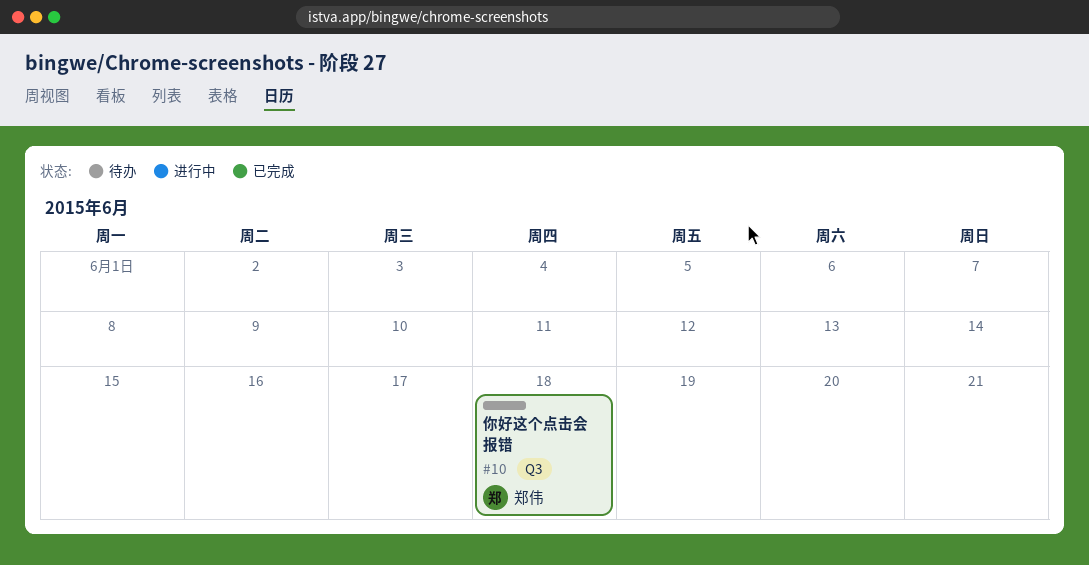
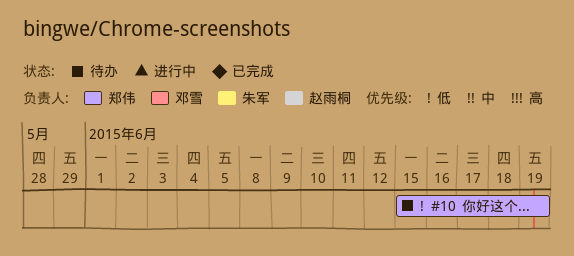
#10, due: Jun 18 -> Jun 19

